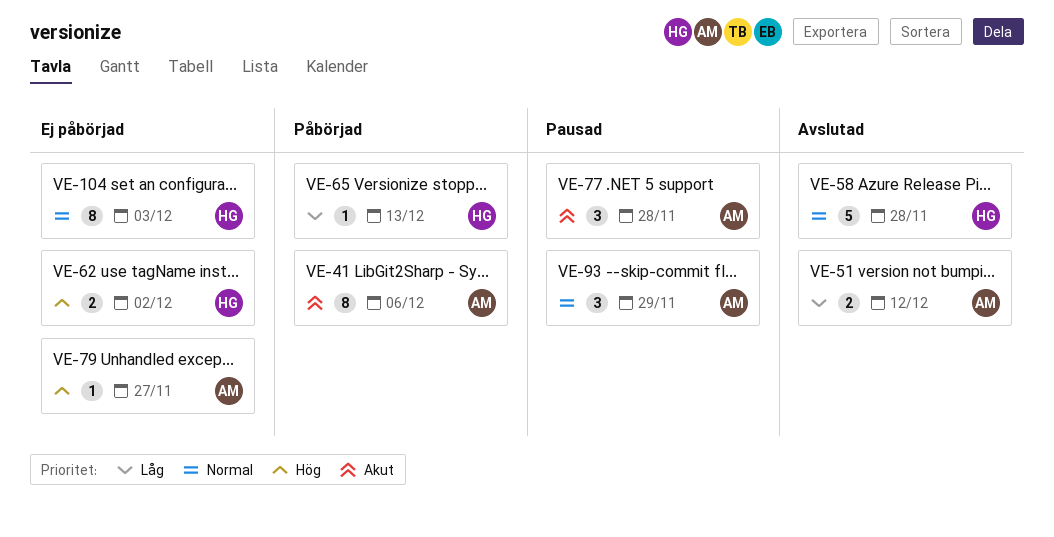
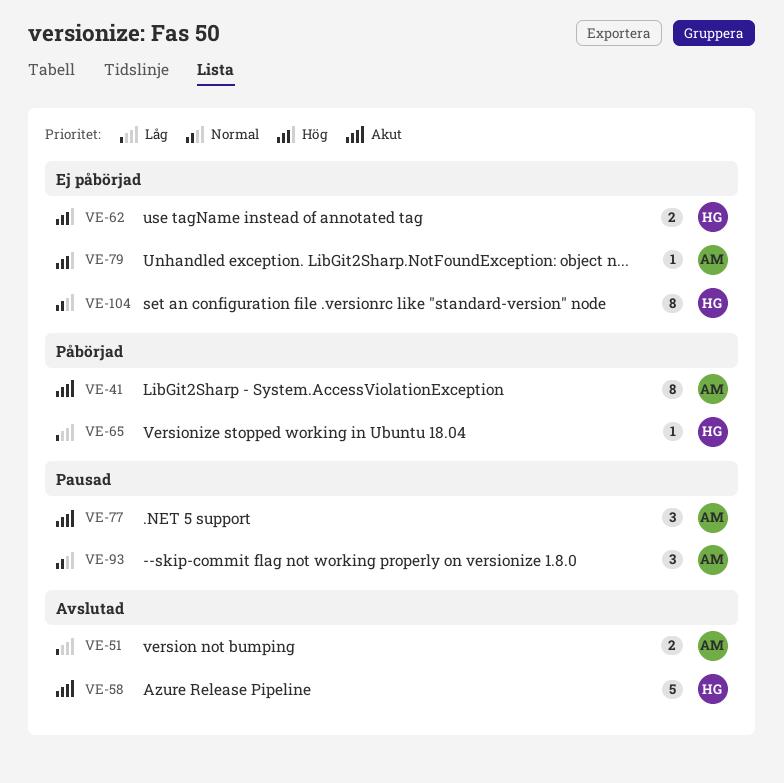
VE-58, priority: Normal -> Akut

